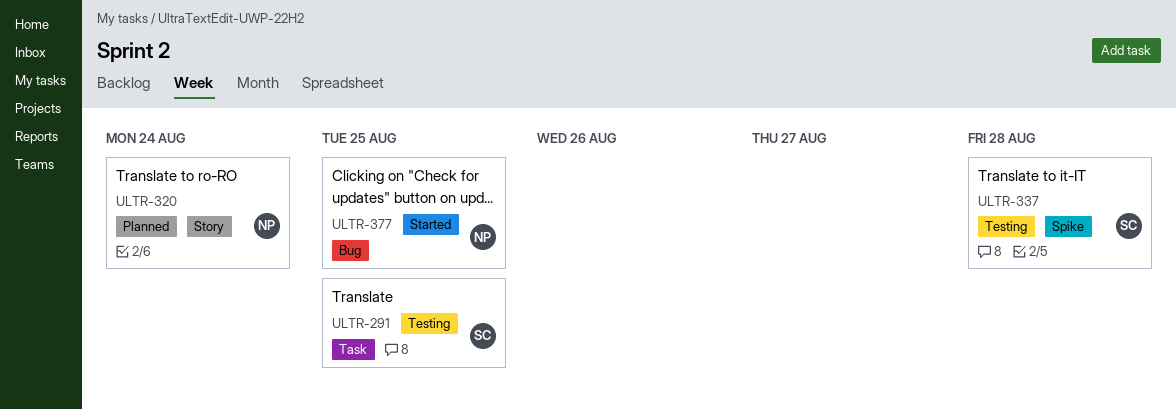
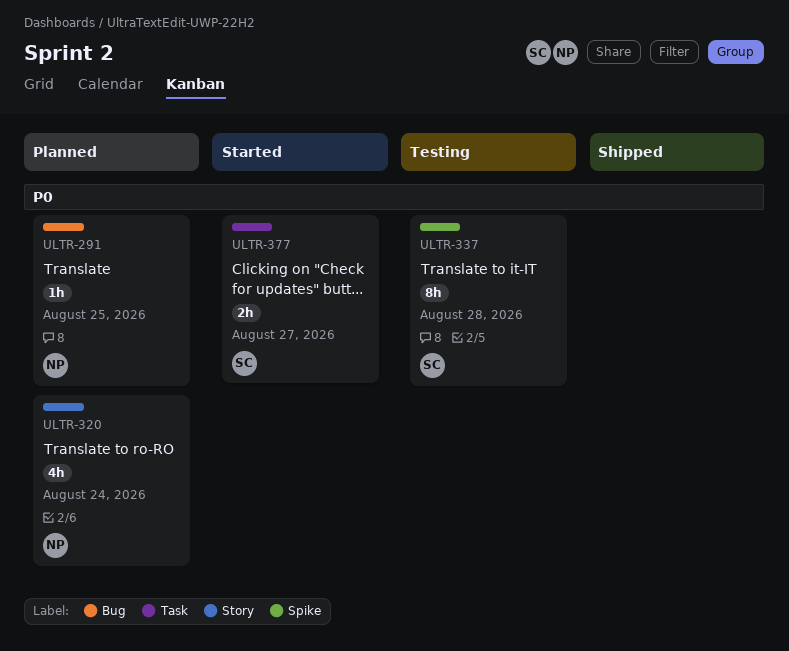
ULTR-291, status: Testing -> Planned
ULTR-291, owner: SC -> NP
ULTR-291, label: Task -> Bug
ULTR-377, owner: NP -> SC
ULTR-377, label: Bug -> Task
ULTR-377, due: Aug 25 -> Aug 27

